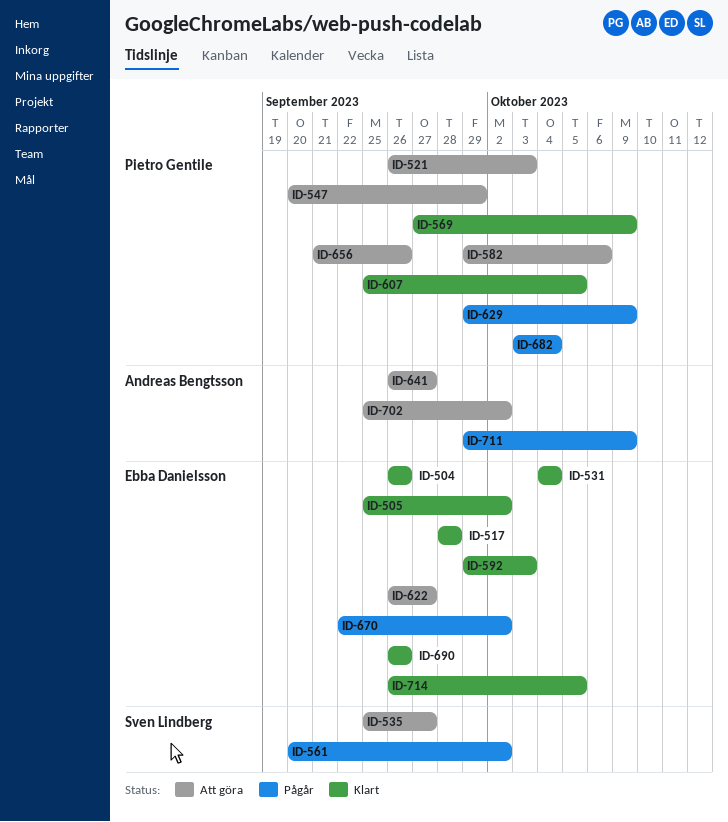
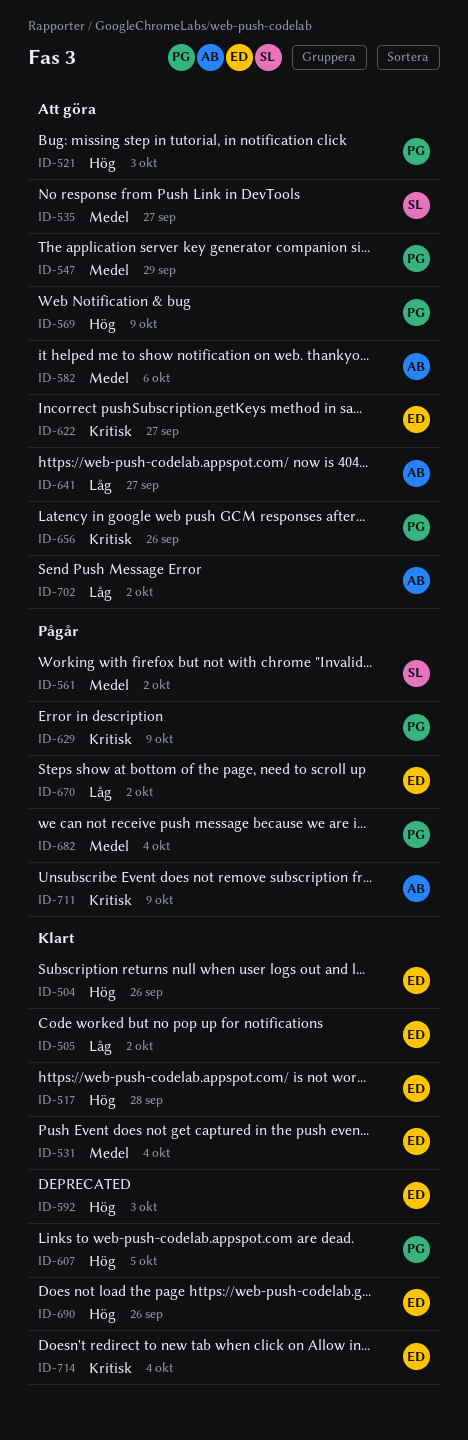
ID-569, status: Klart -> Att göra
ID-582, owner: Pietro Gentile -> Andreas Bengtsson
ID-714, due: Oct 5 -> Oct 4

